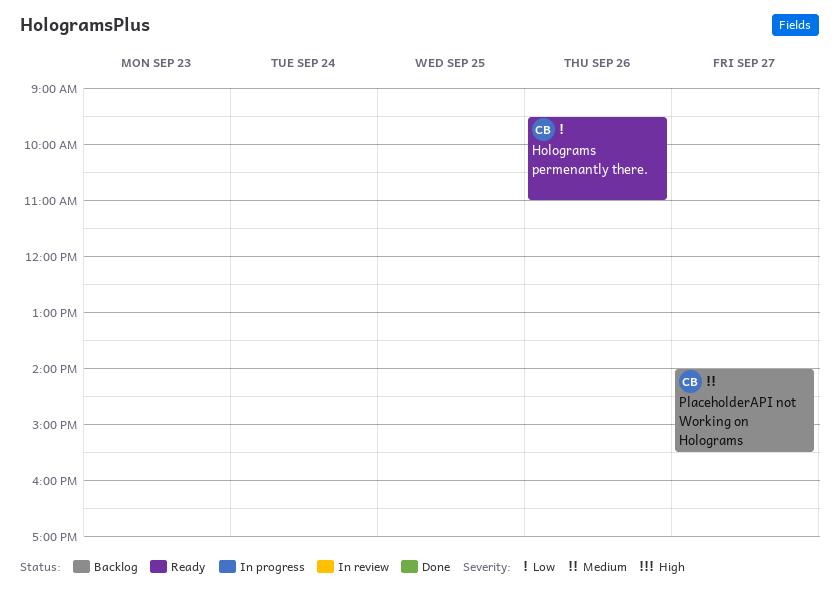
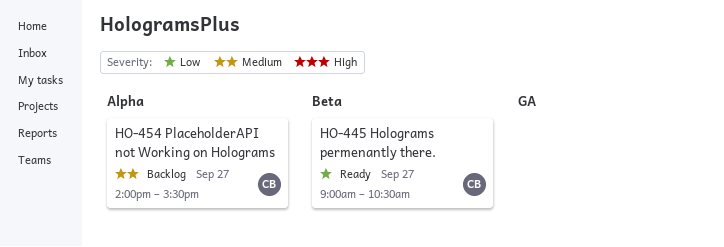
Holograms permenantly there., day: Sep 26 -> Sep 27
Holograms permenantly there., begins: 09:30 -> 09:00
Holograms permenantly there., ends: 11:00 -> 10:30

